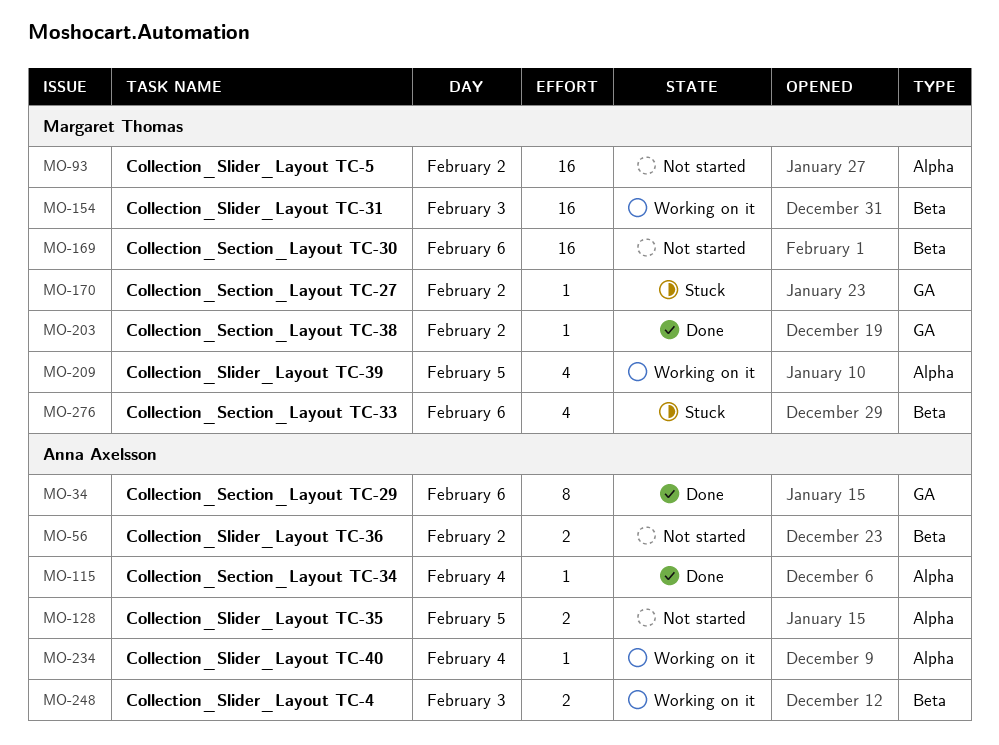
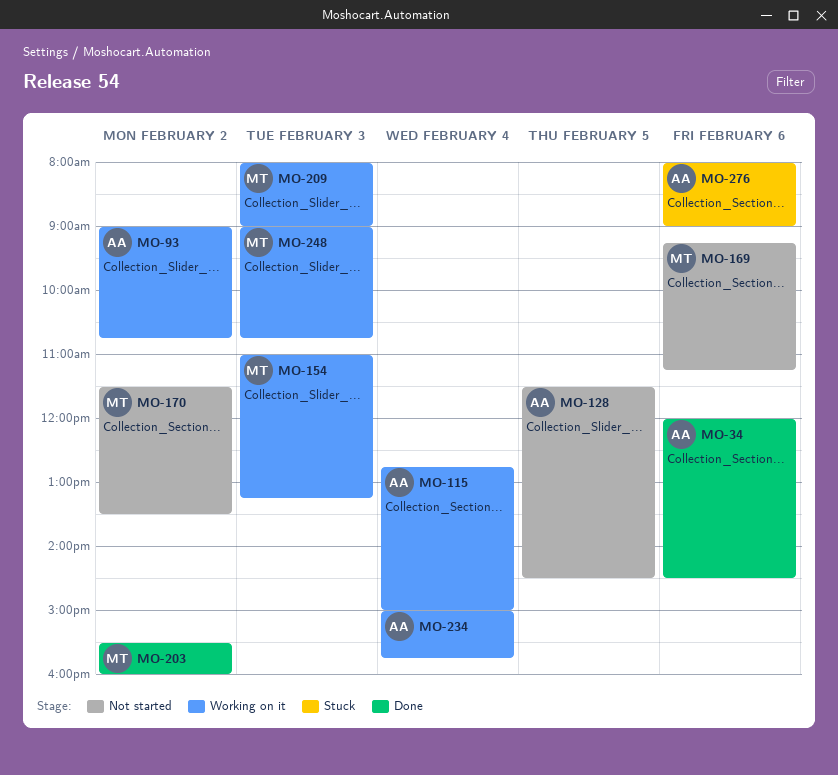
MO-56: present -> none
MO-93, status: Not started -> Working on it
MO-93, owner: Margaret Thomas -> Anna Axelsson
MO-115, status: Done -> Working on it
MO-170, status: Stuck -> Not started
MO-209, day: Feb 5 -> Feb 3
MO-248, owner: Anna Axelsson -> Margaret Thomas
MO-276, owner: Margaret Thomas -> Anna Axelsson

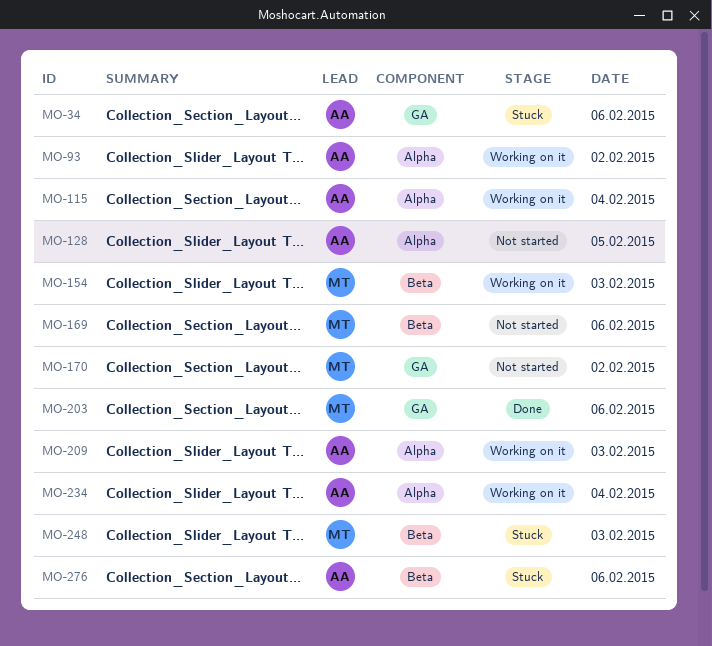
MO-34, status: Done -> Stuck
MO-203, day: Feb 2 -> Feb 6
MO-209, owner: MT -> AA
MO-248, status: Working on it -> Stuck

